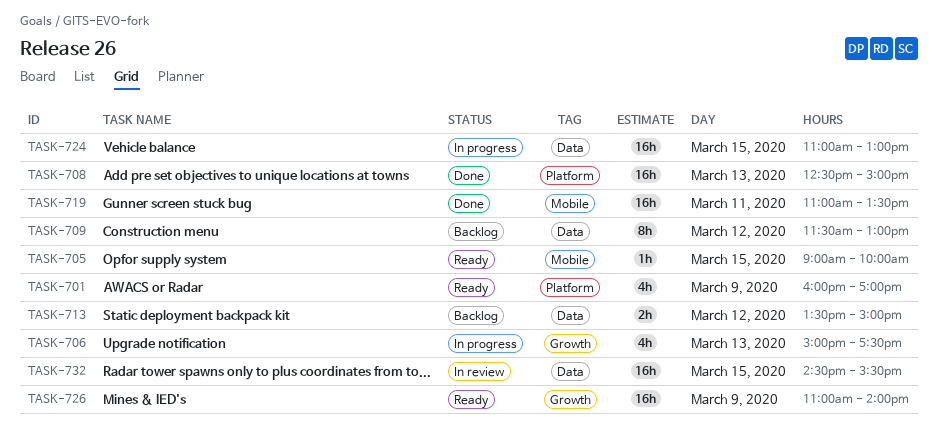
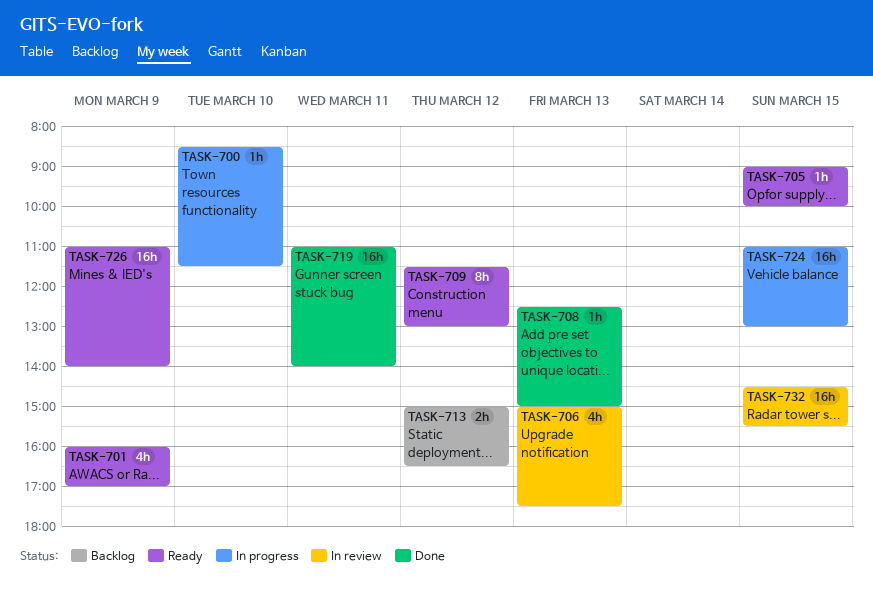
TASK-700: none -> present
TASK-706, status: In progress -> In review
TASK-708, estimate: 16h -> 1h
TASK-709, status: Backlog -> Ready
TASK-713, begins: 13:30 -> 15:00
TASK-713, ends: 15:00 -> 16:30
TASK-719, ends: 13:30 -> 14:00

